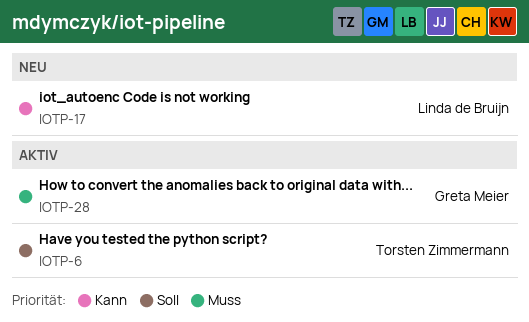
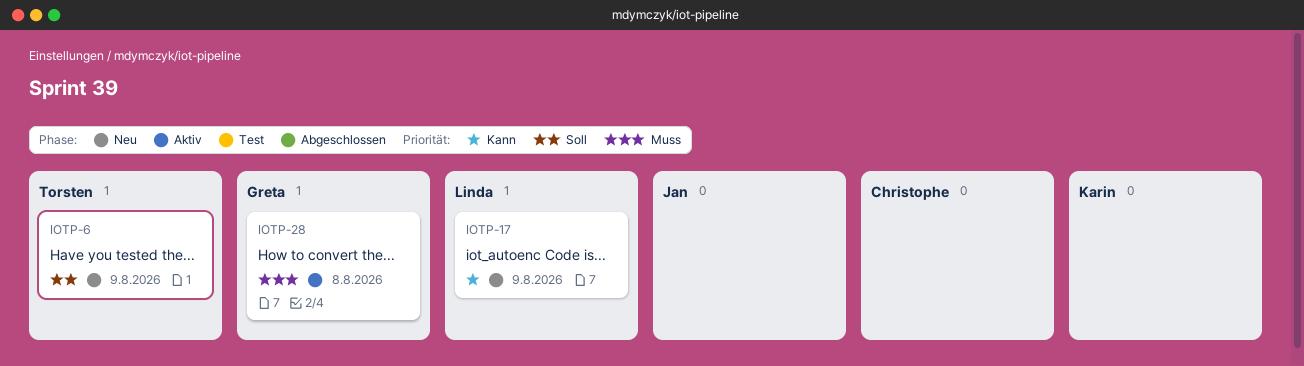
IOTP-6, status: Aktiv -> Neu

